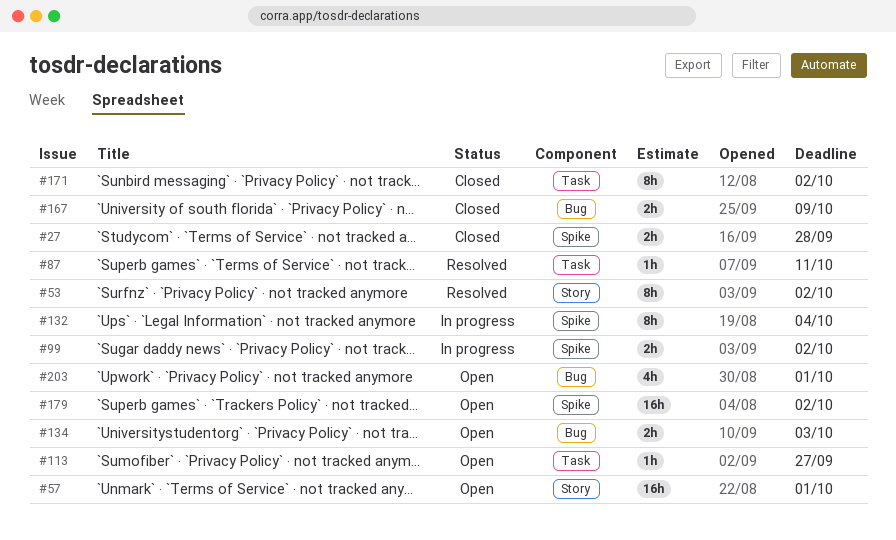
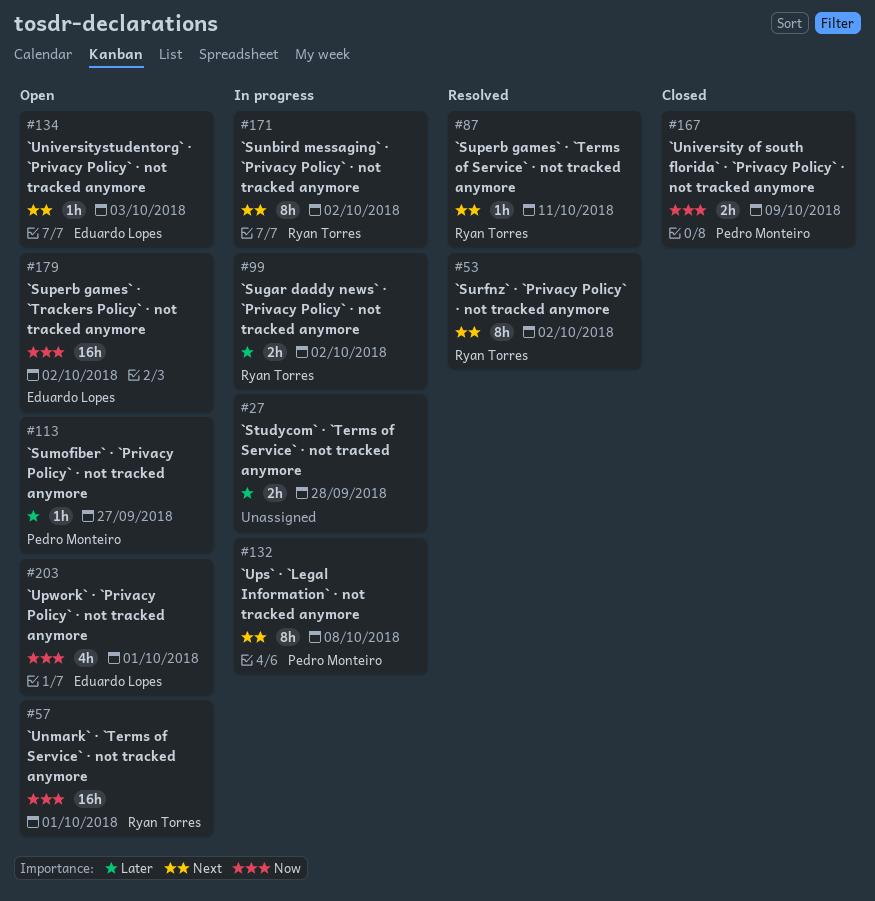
#27, status: Closed -> In progress
#132, due: Oct 4 -> Oct 8
#134, estimate: 2h -> 1h
#171, status: Closed -> In progress

